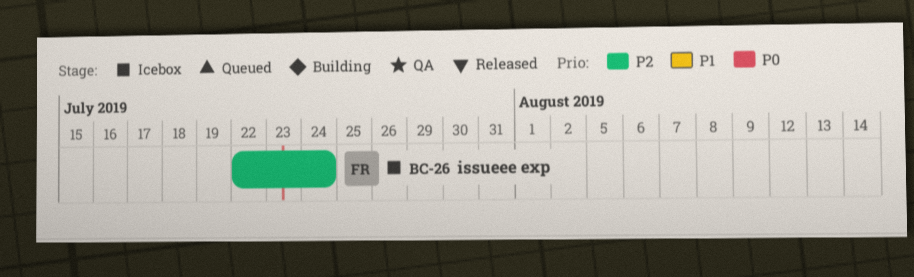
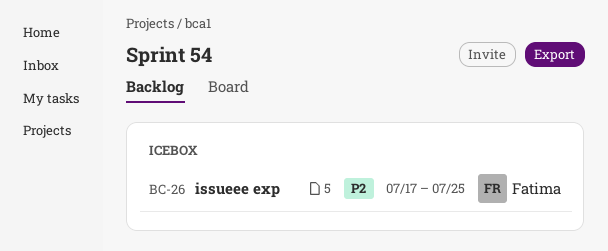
BC-26, start: Jul 22 -> Jul 17
BC-26, due: Jul 24 -> Jul 25

